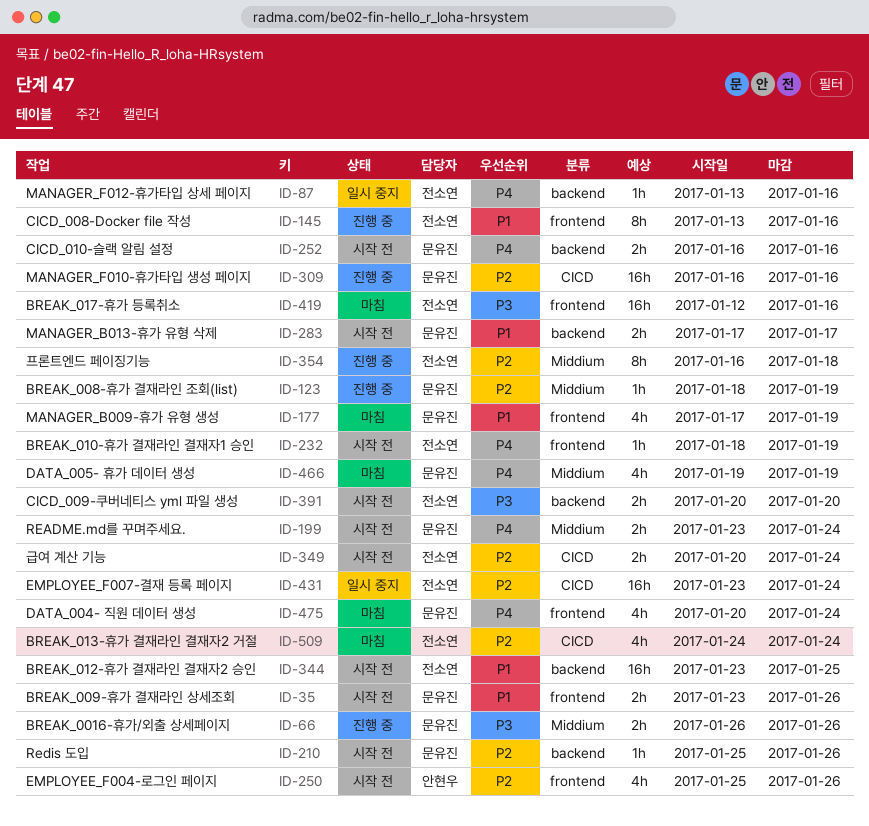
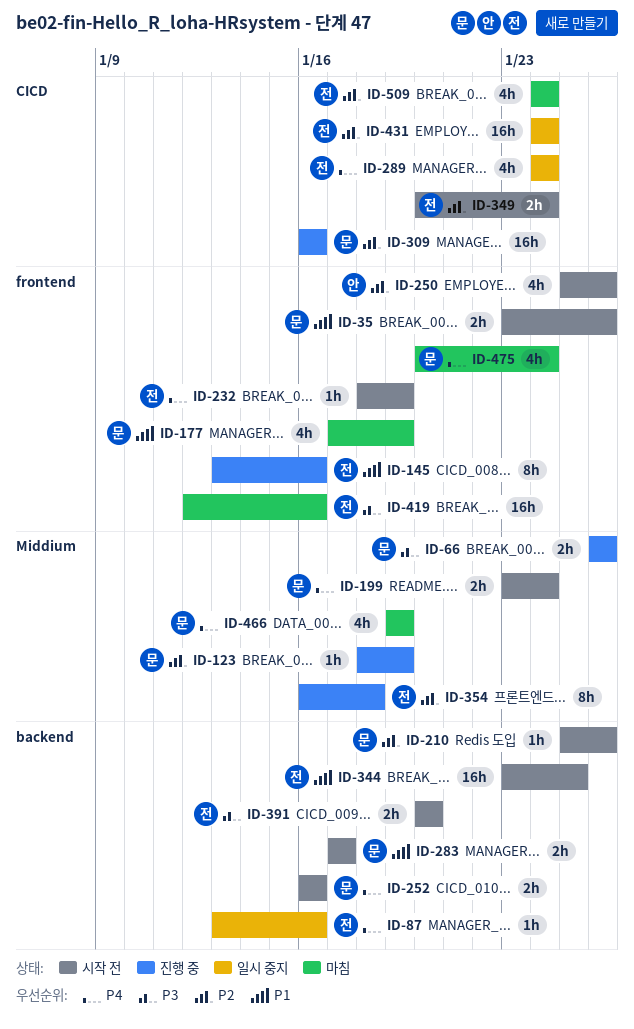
ID-289: none -> present
ID-431, start: Jan 23 -> Jan 24

